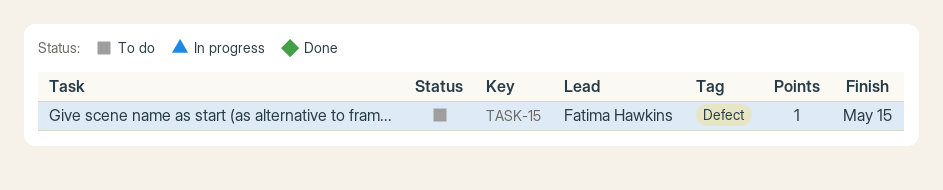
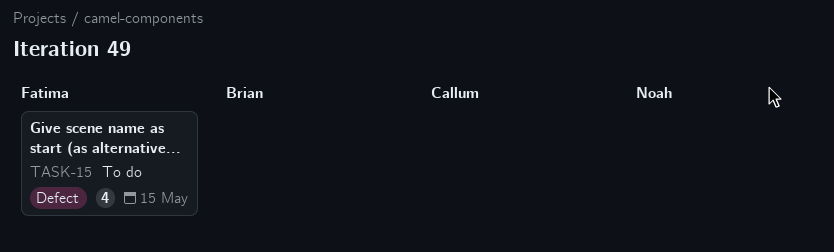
TASK-15, estimate: 1 -> 4

